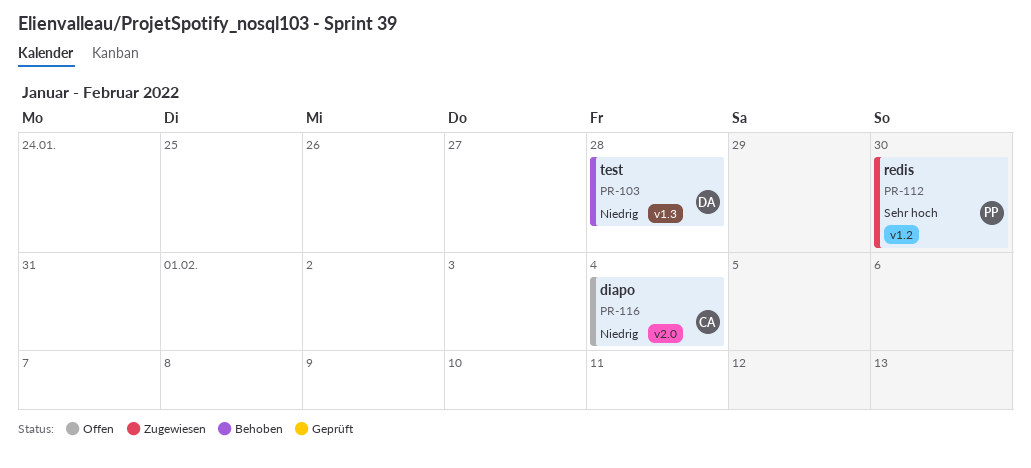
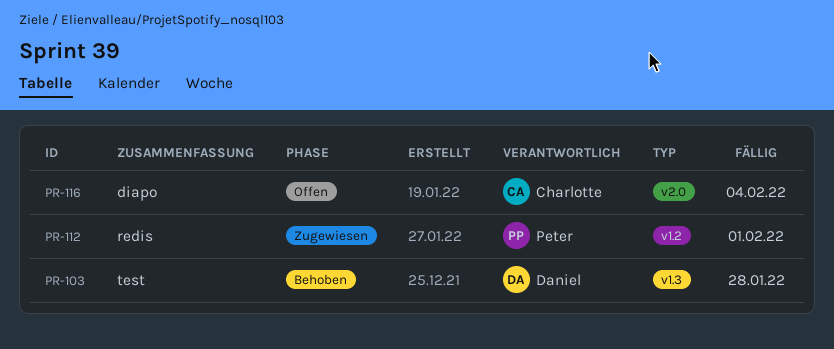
PR-112, due: Jan 30 -> Feb 1

